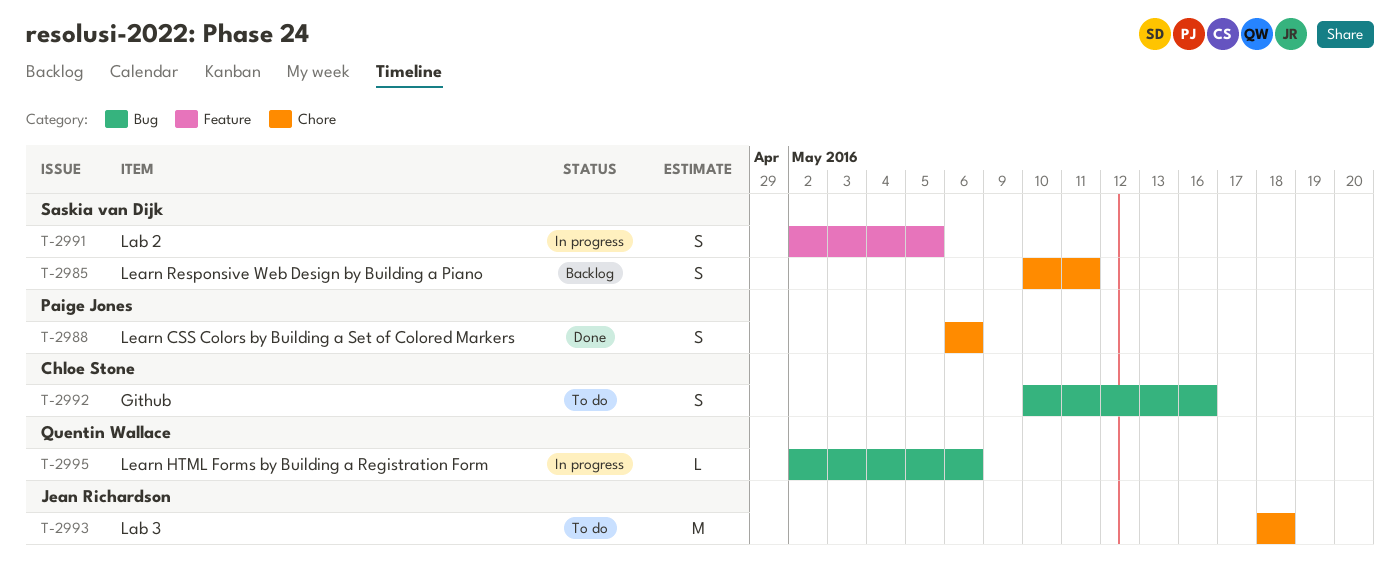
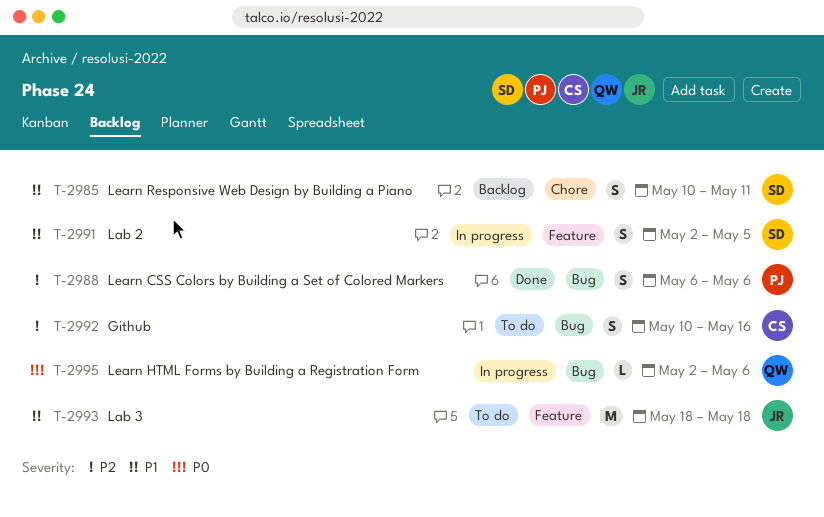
T-2988, label: Chore -> Bug
T-2993, label: Chore -> Feature

